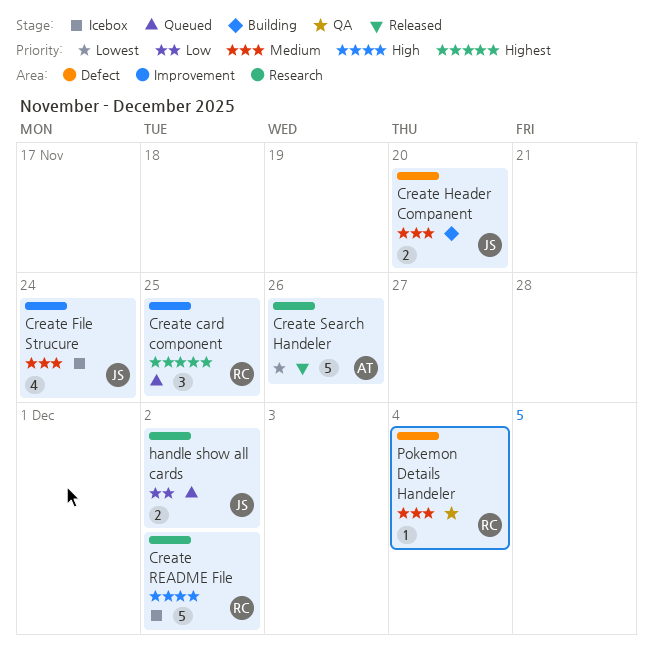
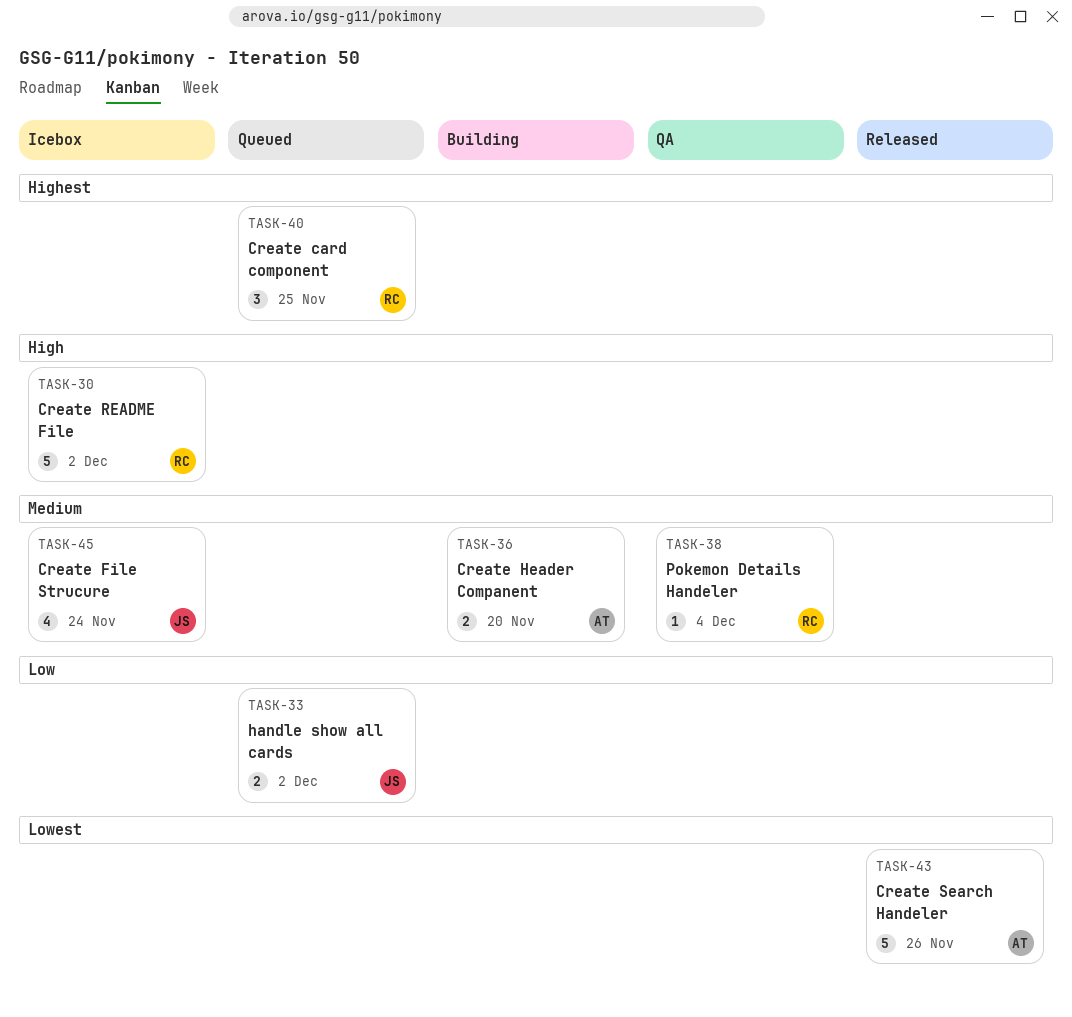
Create Header Companent, owner: JS -> AT

